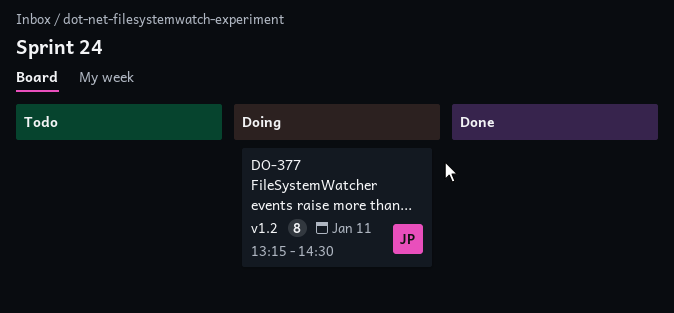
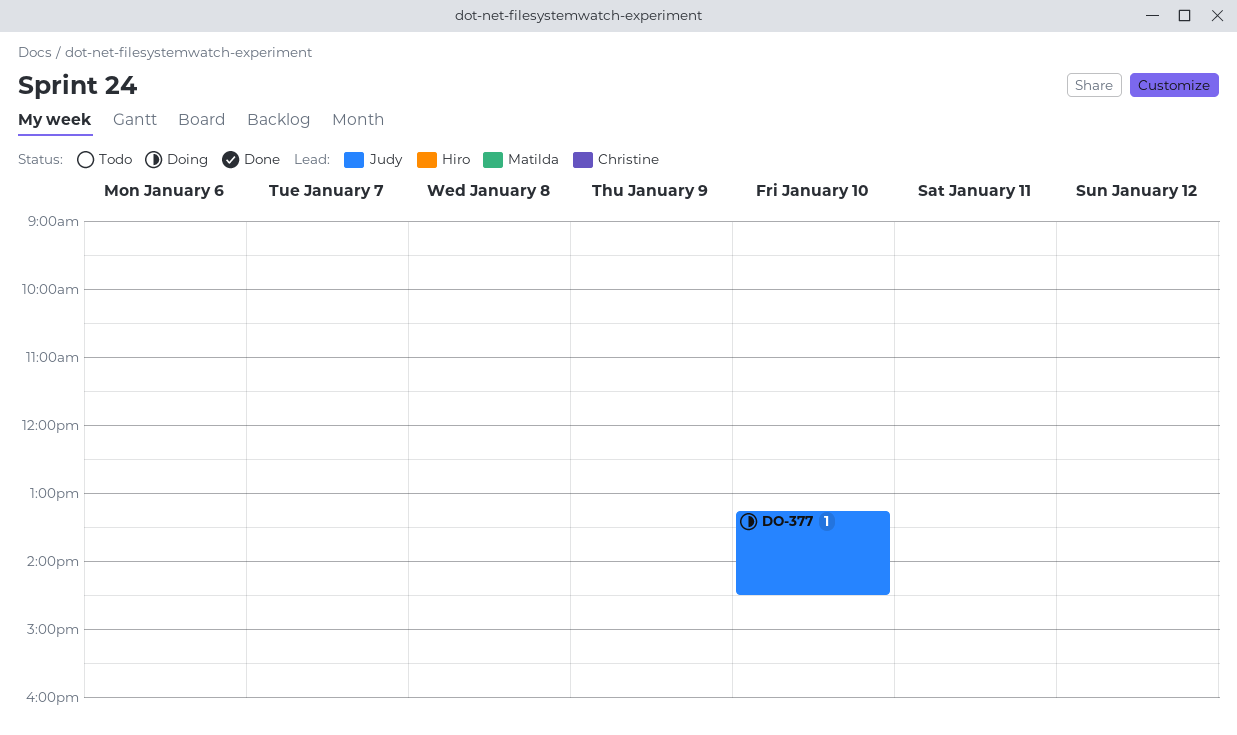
DO-377, estimate: 8 -> 1
DO-377, day: Jan 11 -> Jan 10

